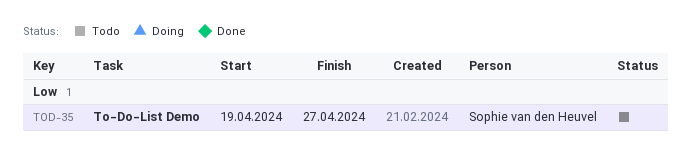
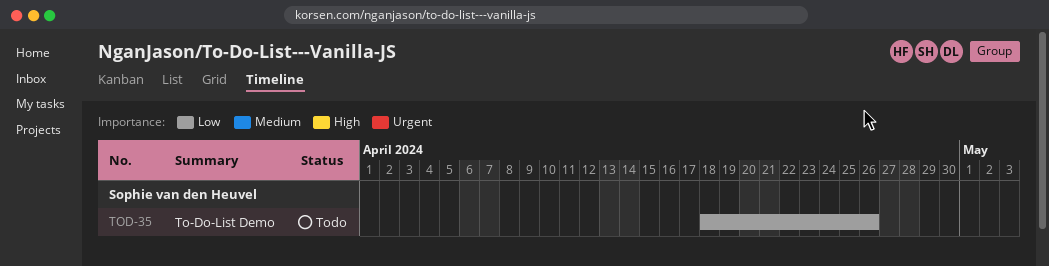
TOD-35, start: Apr 19 -> Apr 18
TOD-35, due: Apr 27 -> Apr 26

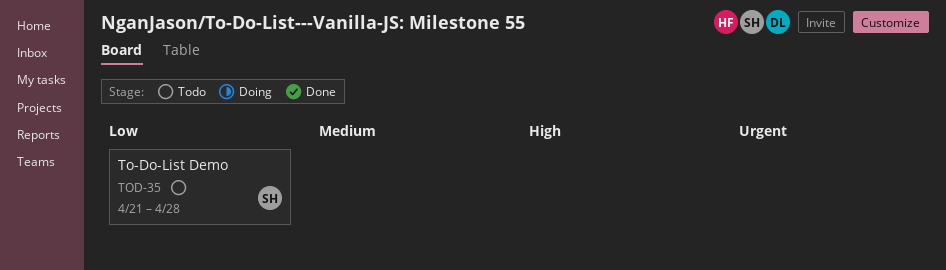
TOD-35, start: Apr 18 -> Apr 21
TOD-35, due: Apr 26 -> Apr 28

